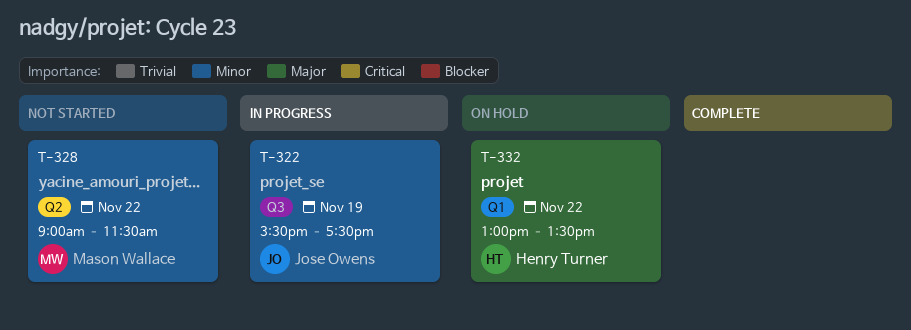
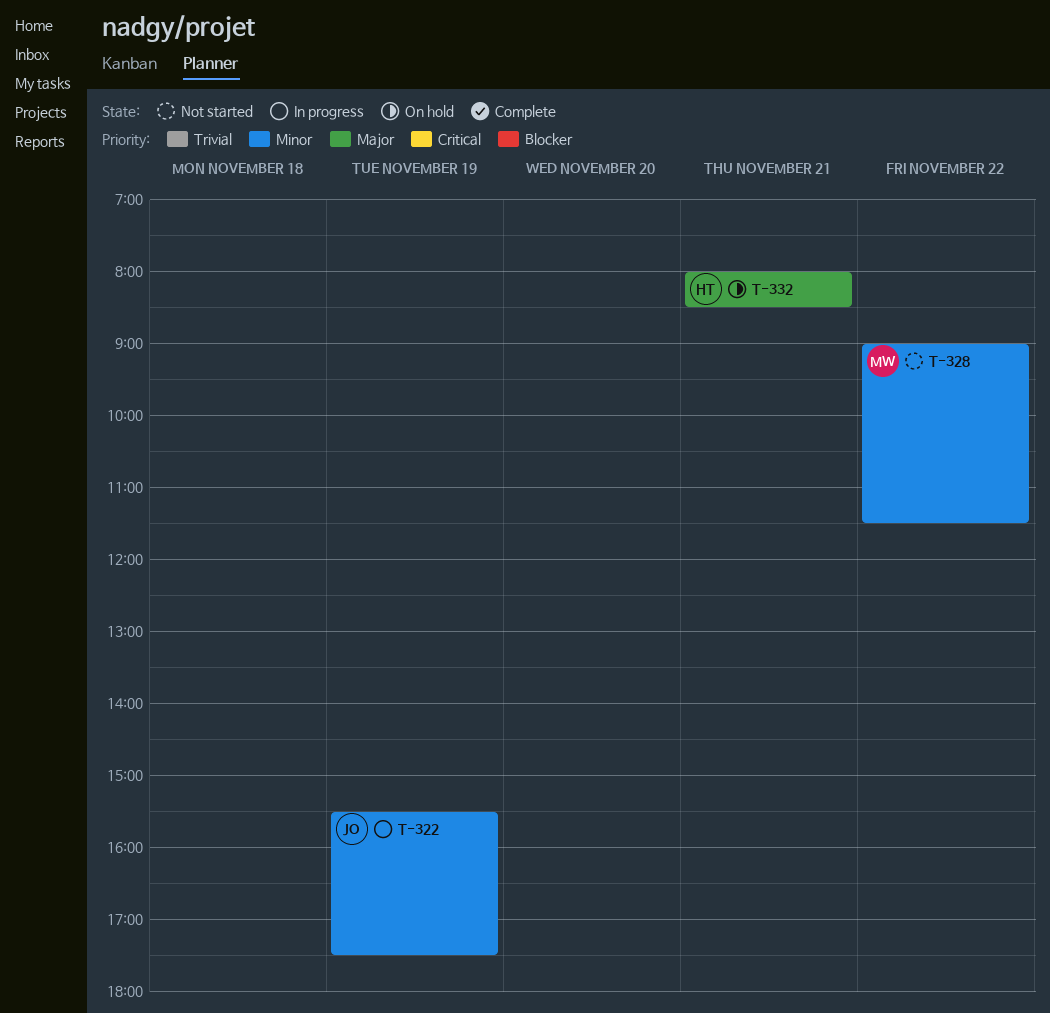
T-332, day: Nov 22 -> Nov 21
T-332, begins: 13:00 -> 08:00
T-332, ends: 13:30 -> 08:30

